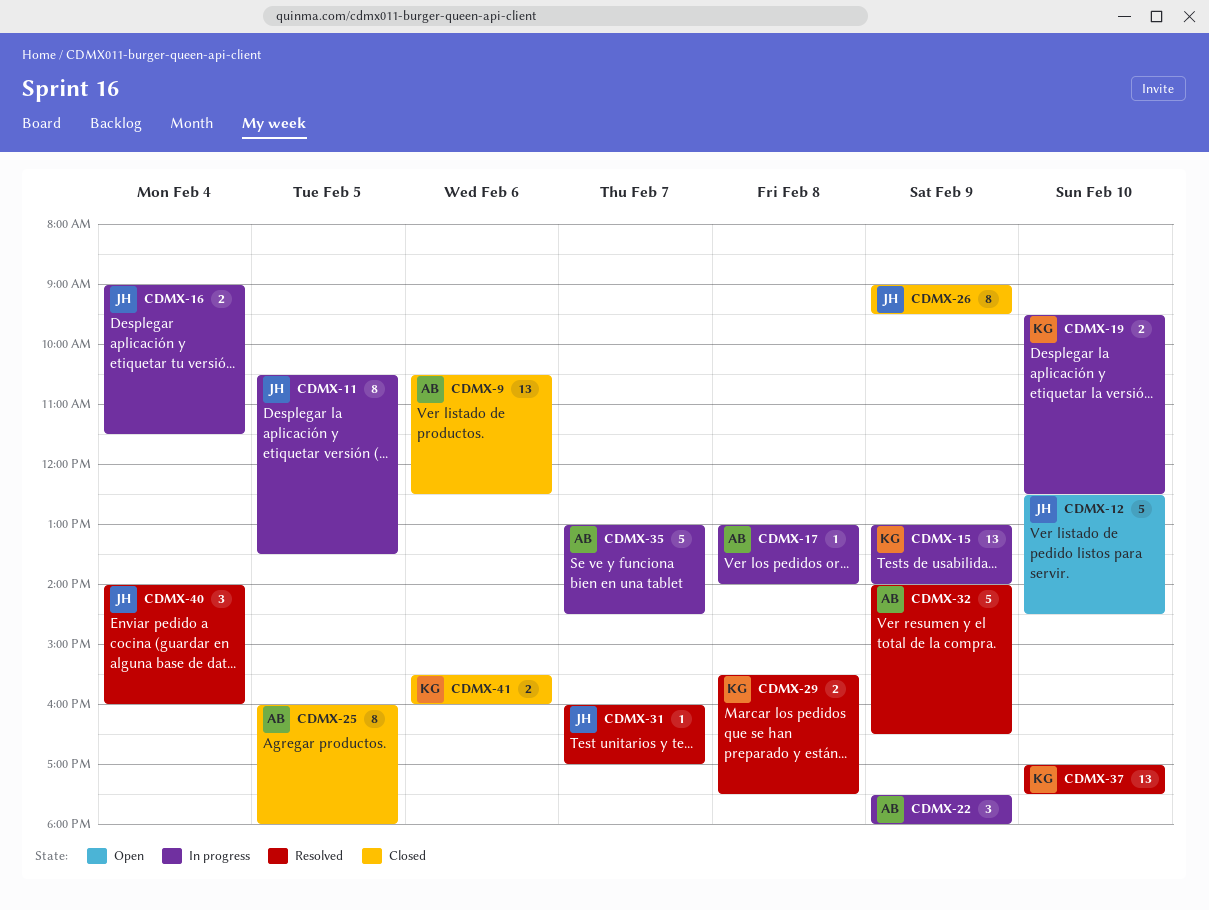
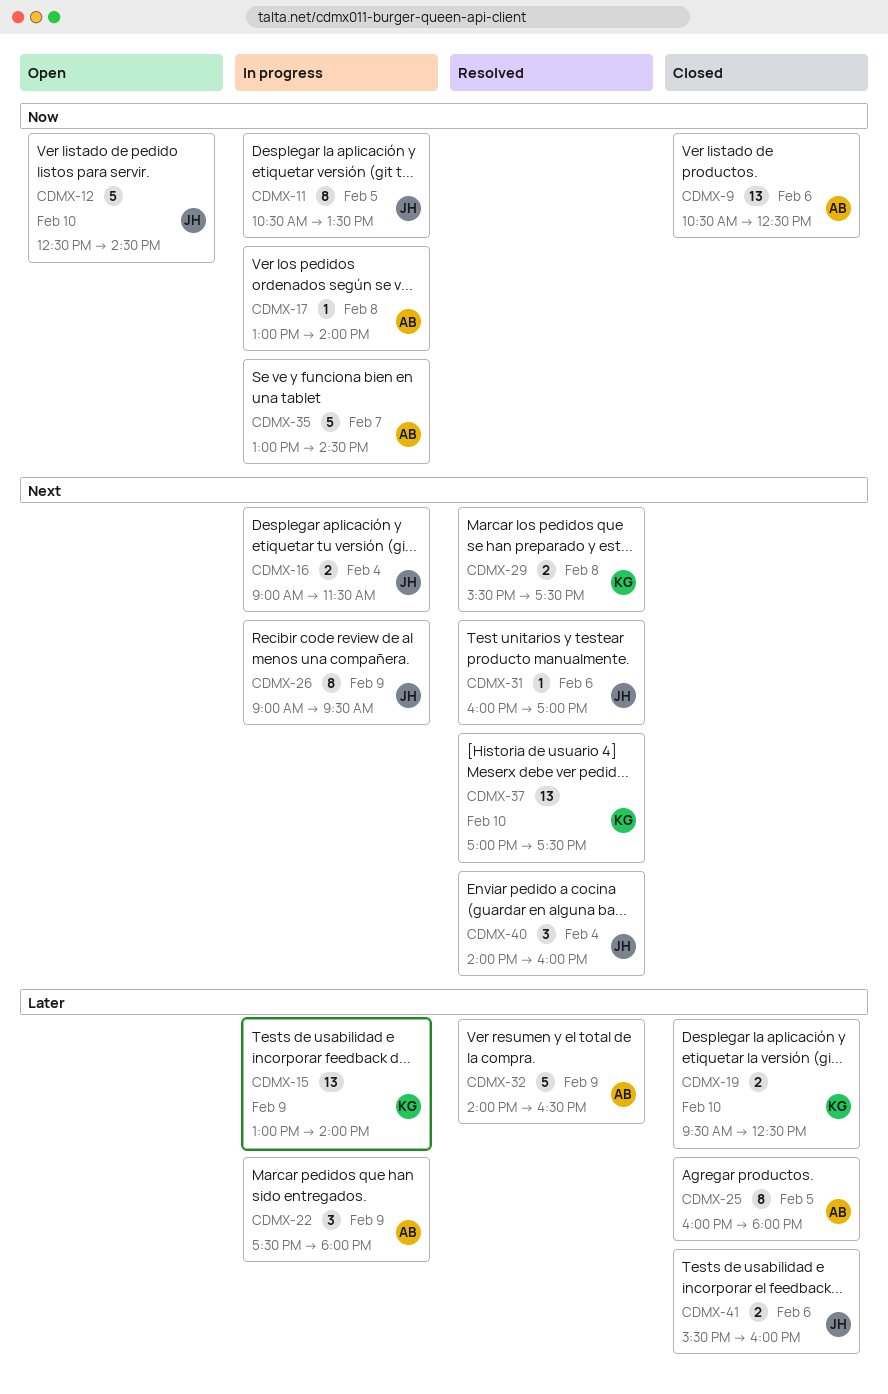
CDMX-19, status: In progress -> Closed
CDMX-26, status: Closed -> In progress
CDMX-31, day: Feb 7 -> Feb 6
CDMX-41, owner: KG -> JH

